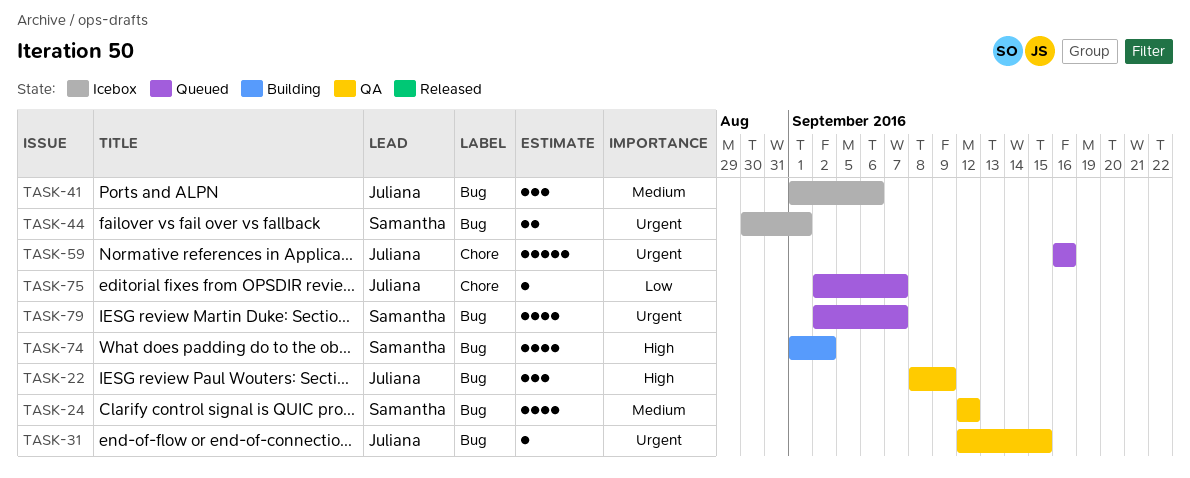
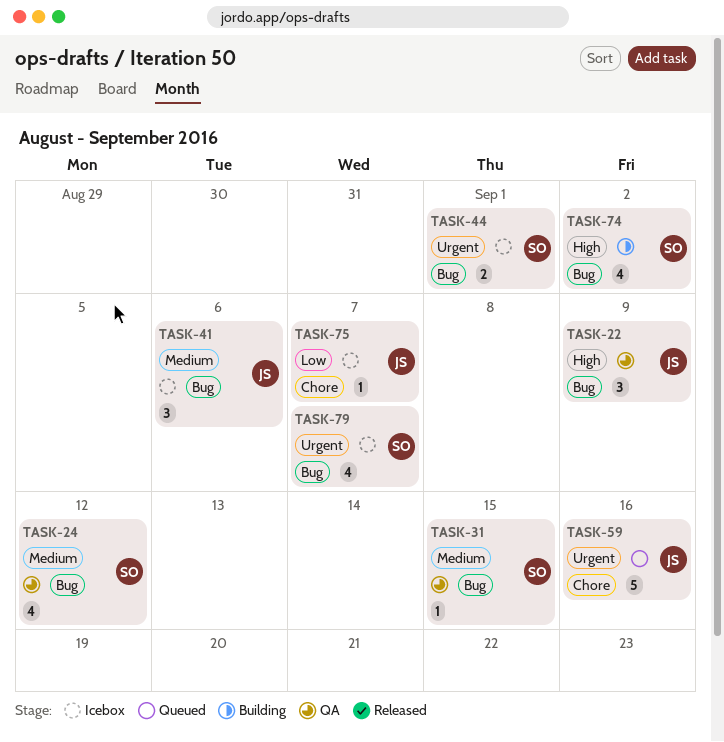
TASK-31, owner: Juliana -> Samantha
TASK-31, priority: Urgent -> Medium
TASK-75, status: Queued -> Icebox
TASK-79, status: Queued -> Icebox

